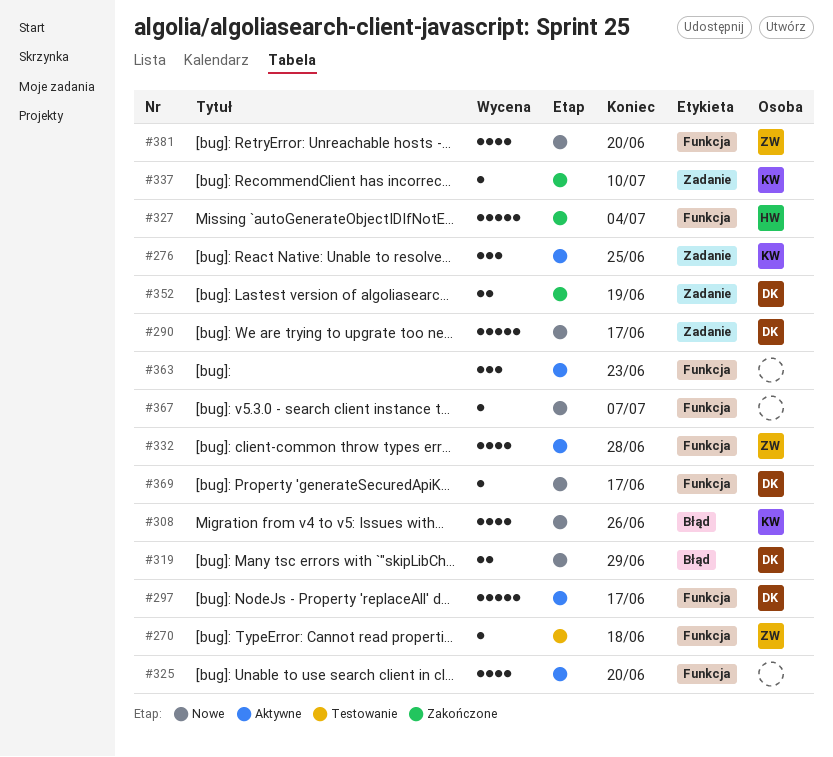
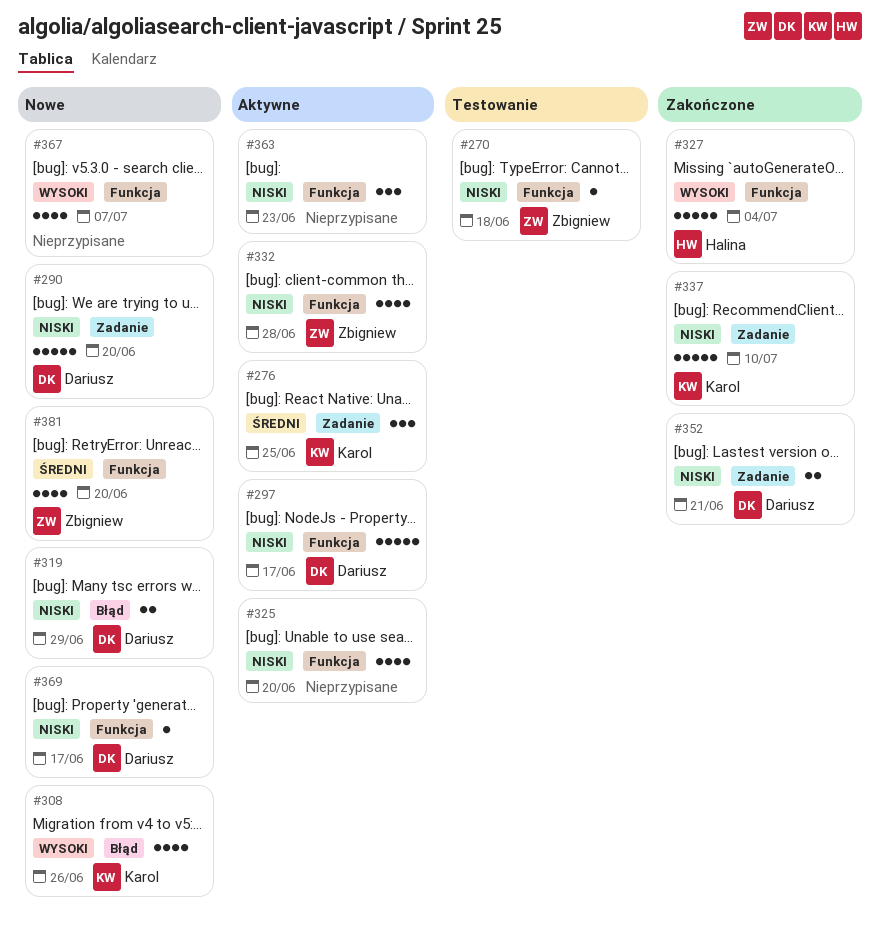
#290, due: Jun 17 -> Jun 20
#337, estimate: 1 -> 5
#352, due: Jun 19 -> Jun 21
#367, estimate: 1 -> 4

